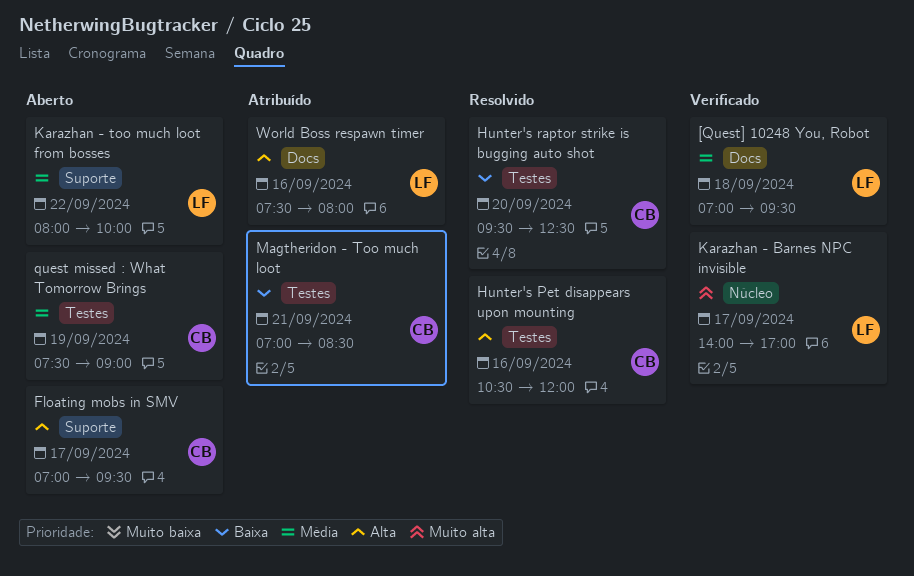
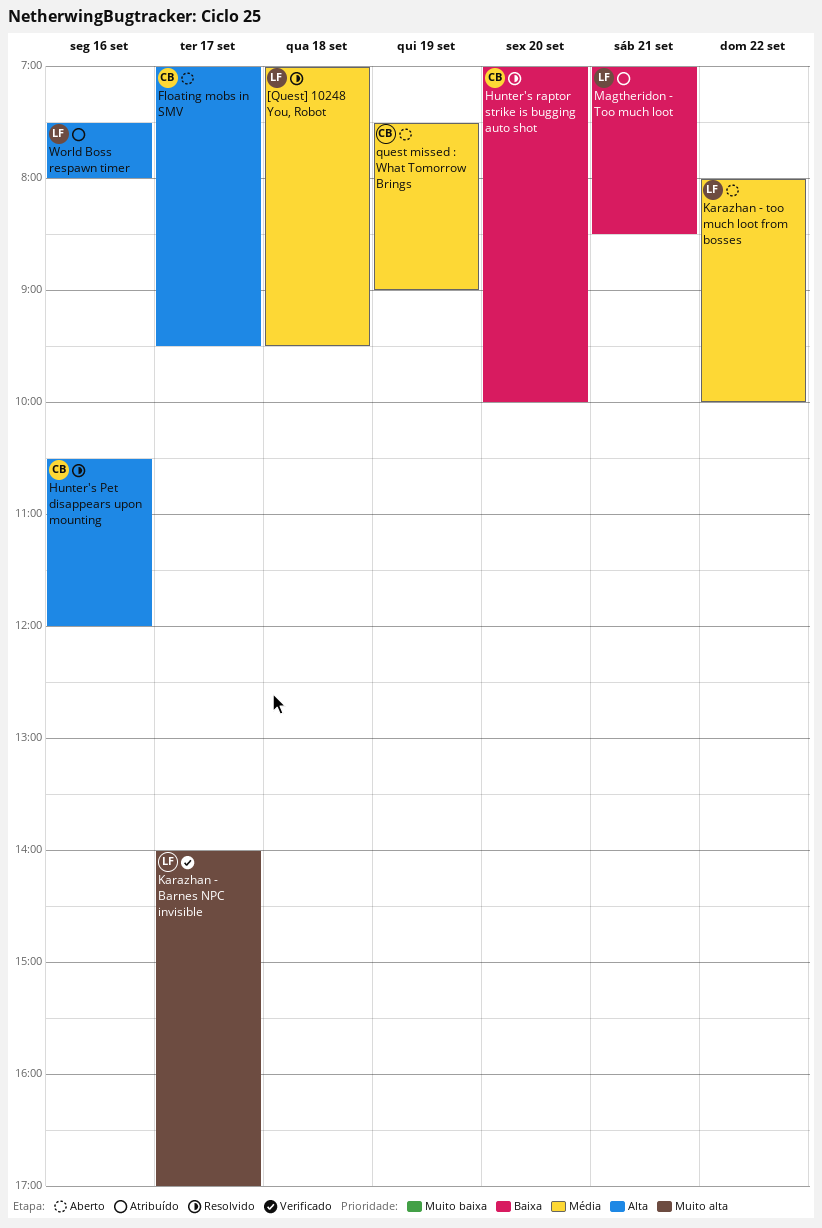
[Quest] 10248 You, Robot, status: Verificado -> Resolvido
Hunter's raptor strike is bugging auto shot, begins: 09:30 -> 07:00
Hunter's raptor strike is bugging auto shot, ends: 12:30 -> 10:00
Magtheridon - Too much loot, owner: CB -> LF

